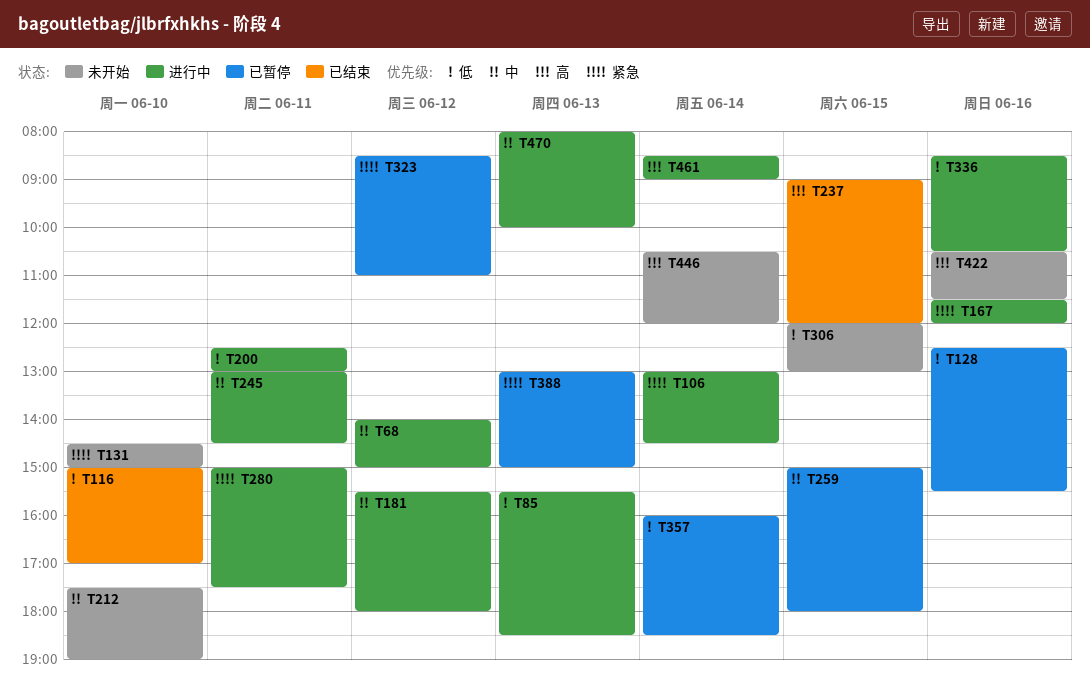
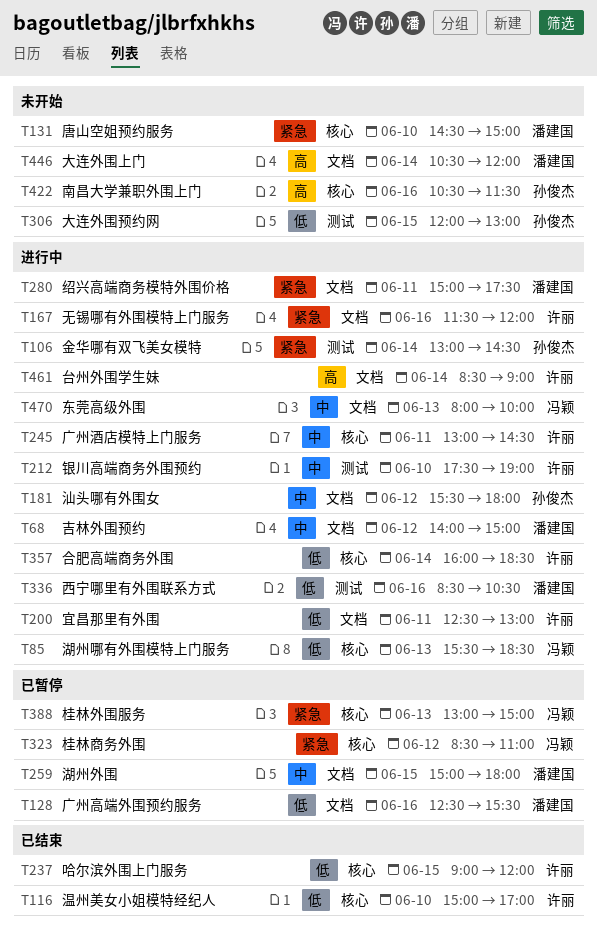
T212, status: 未开始 -> 进行中
T237, priority: 高 -> 低
T357, status: 已暂停 -> 进行中

